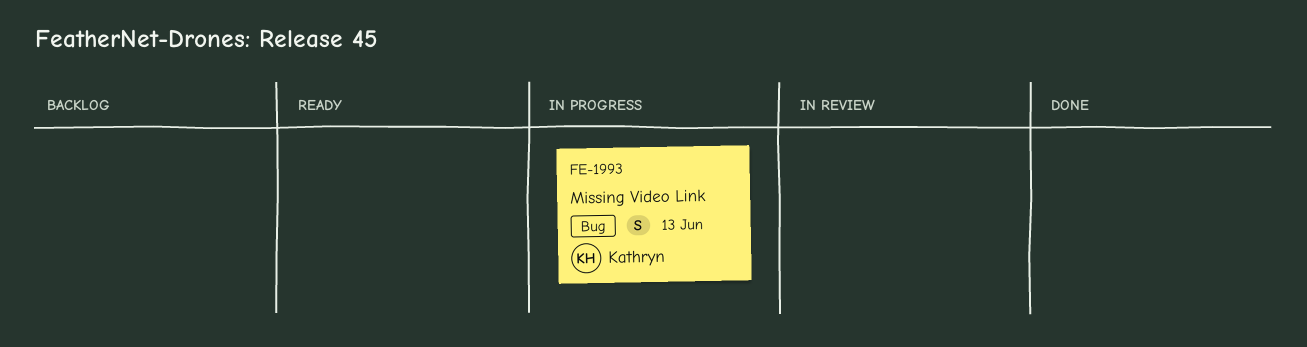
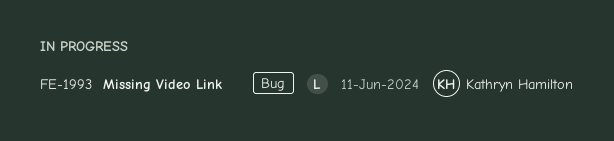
FE-1993, estimate: S -> L
FE-1993, due: Jun 13 -> Jun 11

